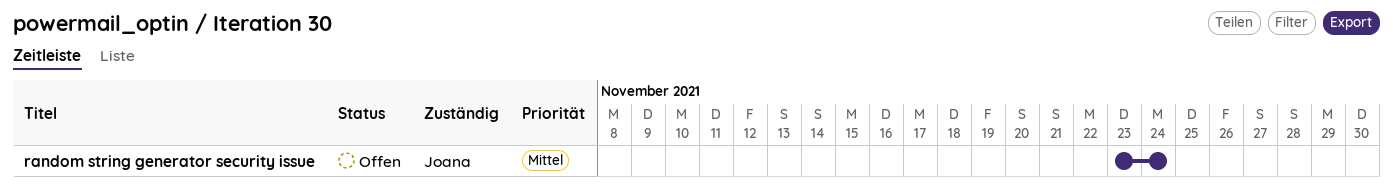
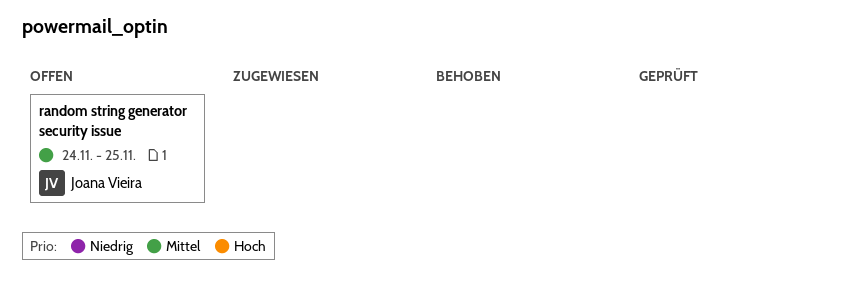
random string generator security issue, start: Nov 23 -> Nov 24
random string generator security issue, due: Nov 24 -> Nov 25

